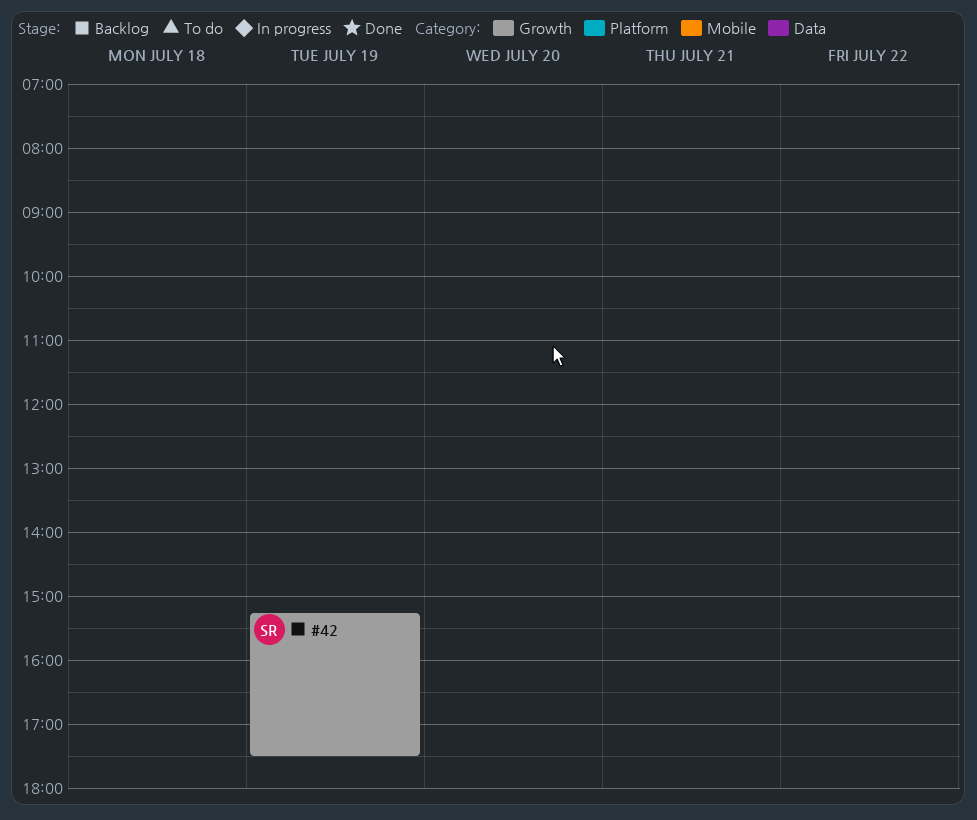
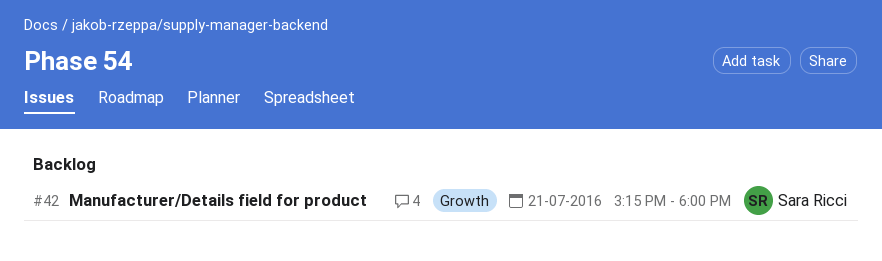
#42, day: Jul 19 -> Jul 21
#42, ends: 17:30 -> 18:00

